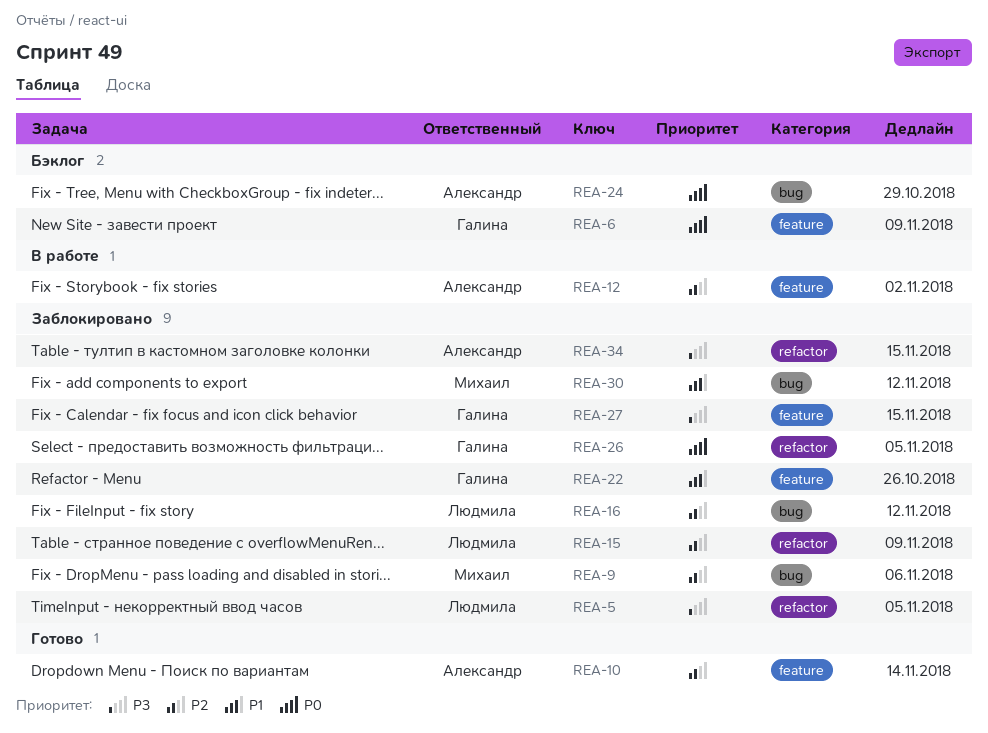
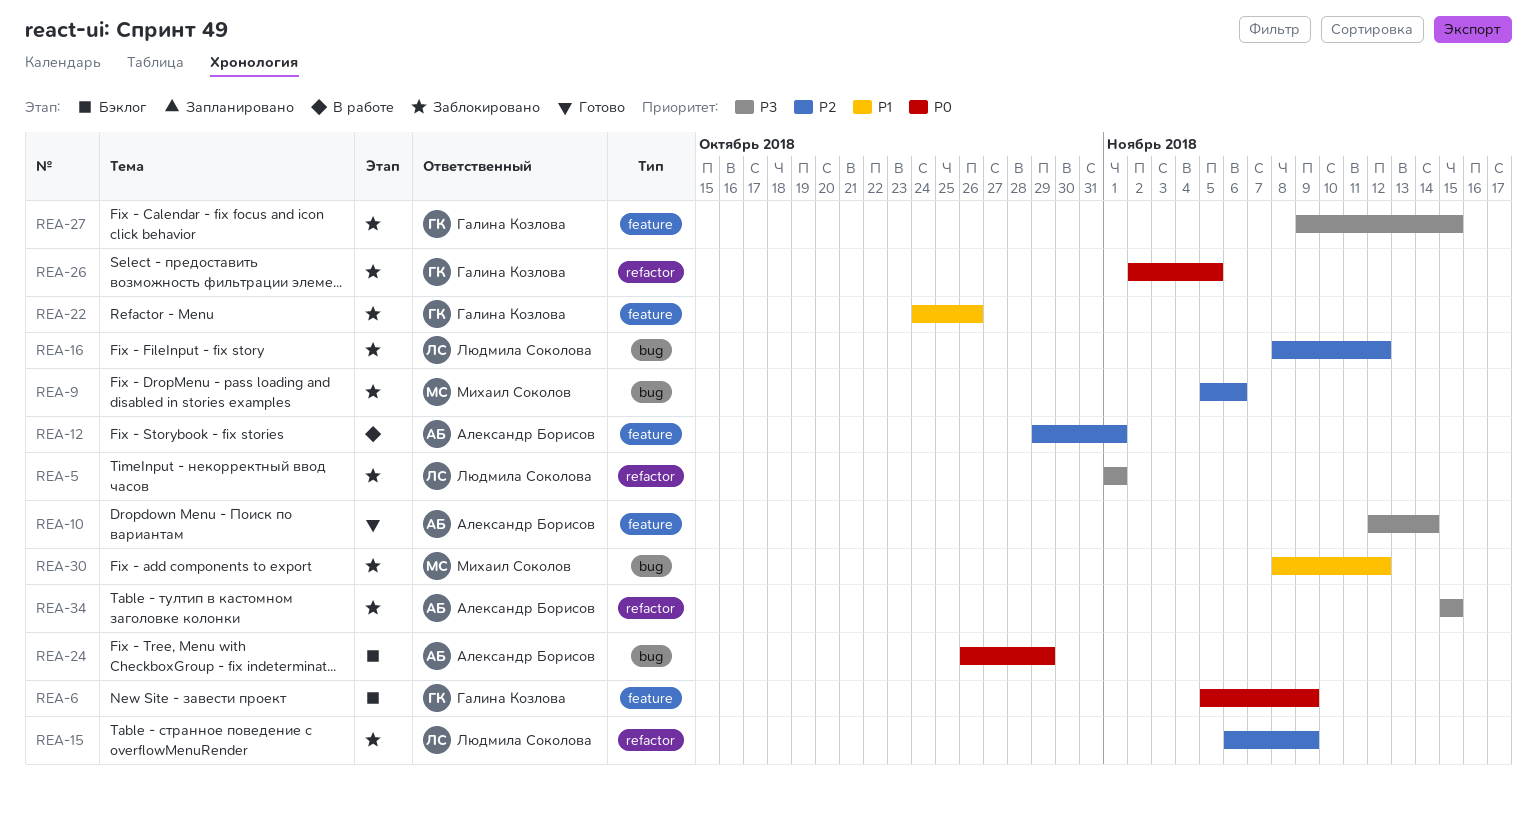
REA-5, due: Nov 5 -> Nov 1
REA-10, priority: P2 -> P3
REA-12, due: Nov 2 -> Nov 1

